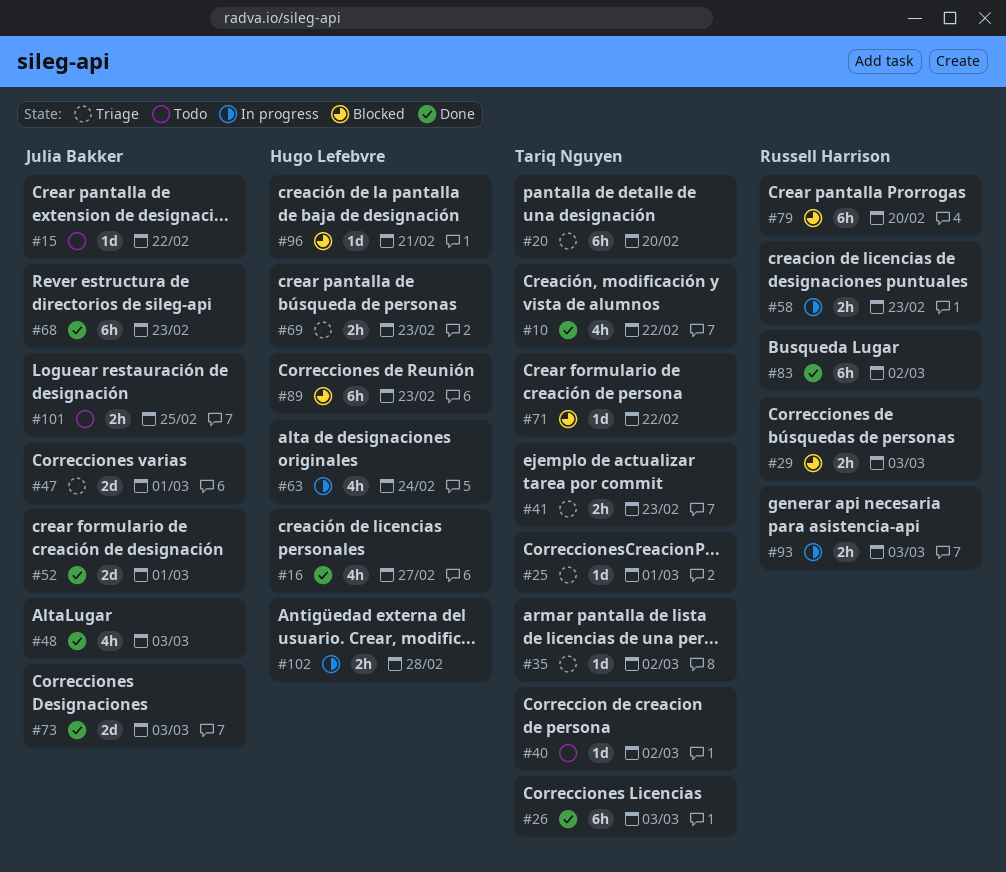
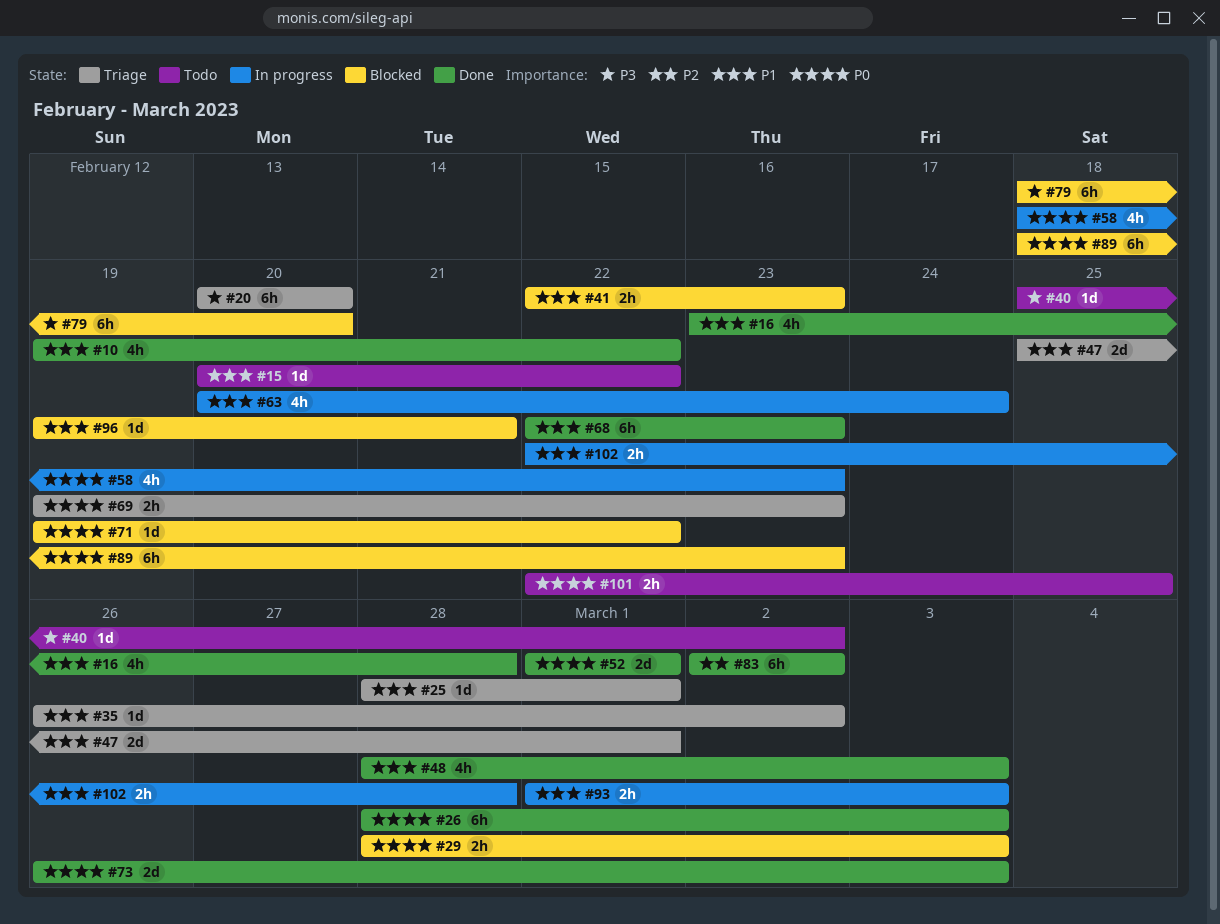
#16, due: Feb 27 -> Feb 28
#41, status: Triage -> Blocked
#58, estimate: 2h -> 4h

